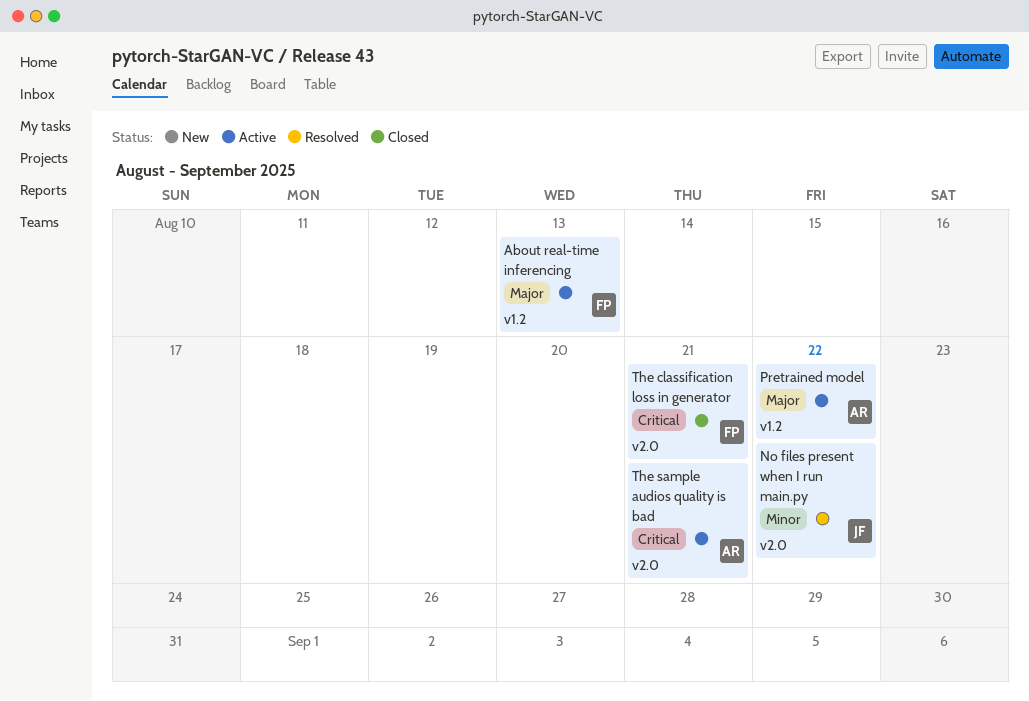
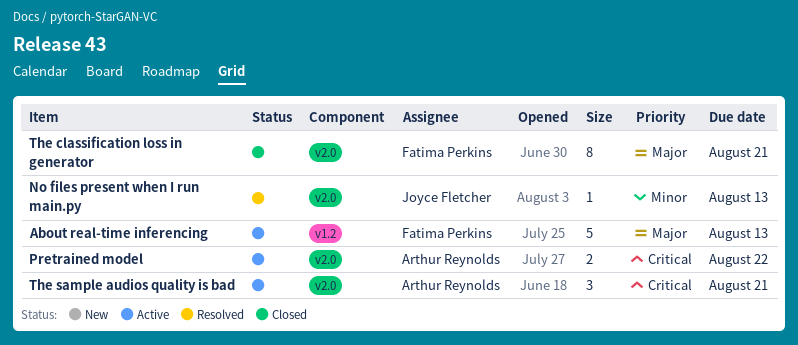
No files present when I run main.py, due: Aug 22 -> Aug 13
Pretrained model, priority: Major -> Critical
Pretrained model, label: v1.2 -> v2.0
The classification loss in generator, priority: Critical -> Major

